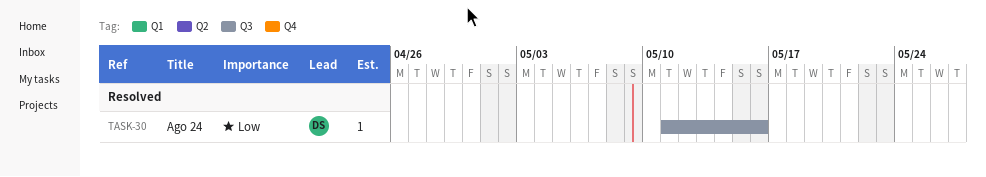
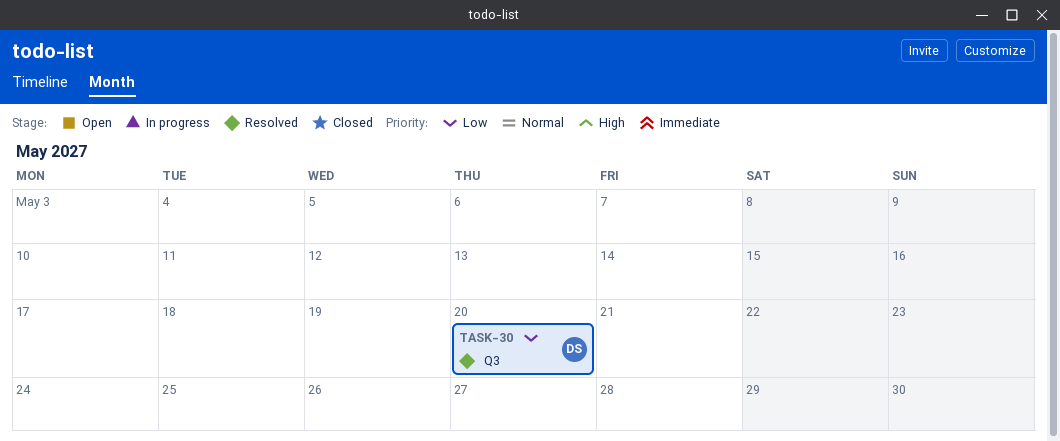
TASK-30, due: May 16 -> May 20

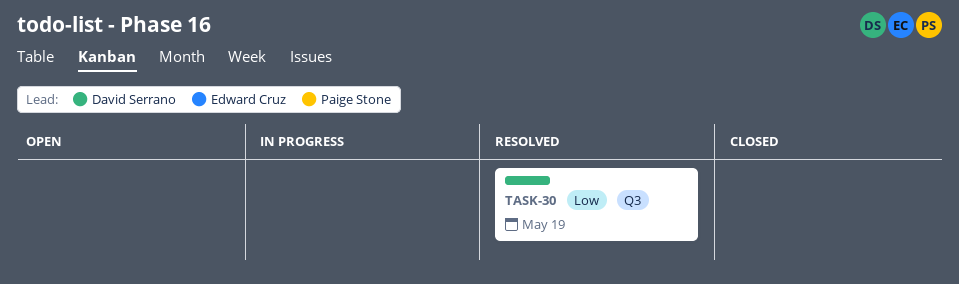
TASK-30, due: May 20 -> May 19

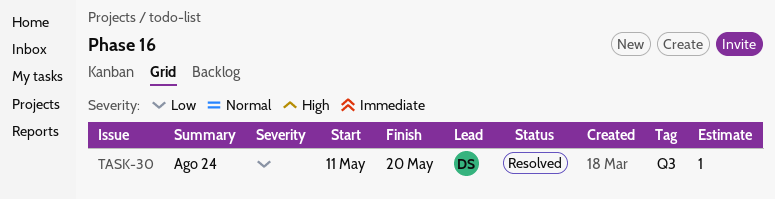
TASK-30, due: May 19 -> May 20

